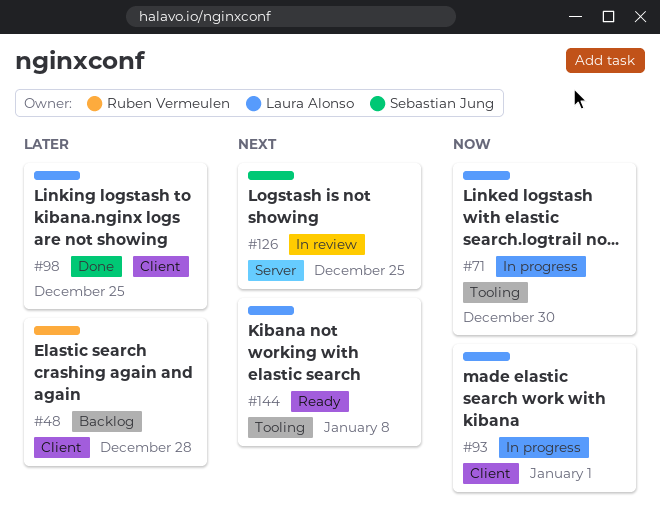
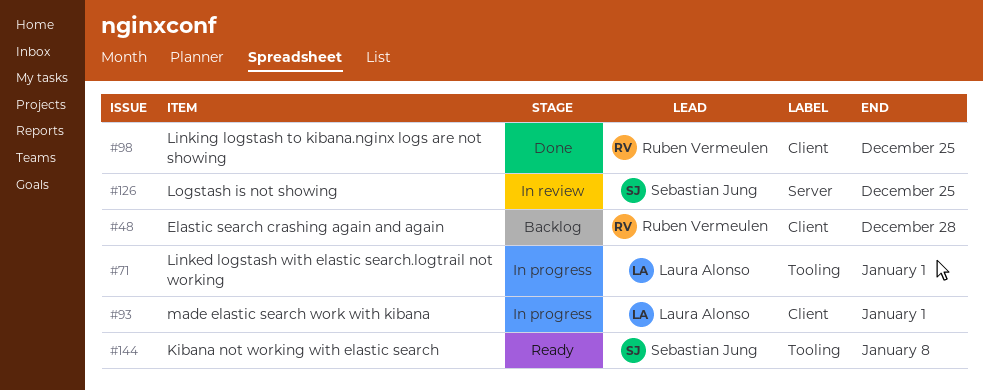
#71, due: Dec 30 -> Jan 1
#98, owner: Laura Alonso -> Ruben Vermeulen
#144, owner: Laura Alonso -> Sebastian Jung

